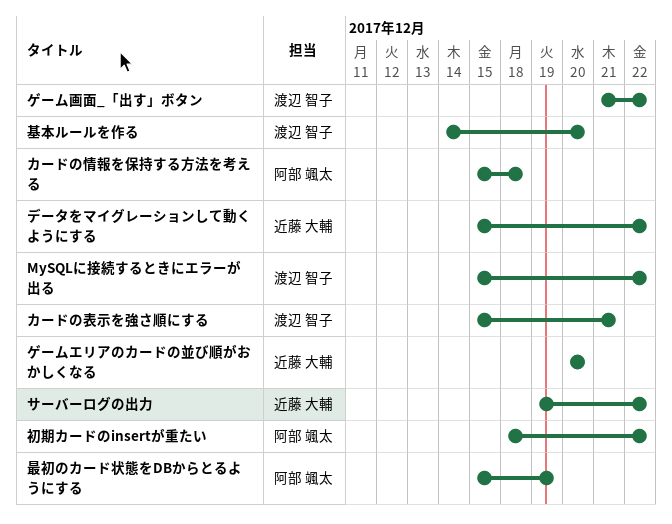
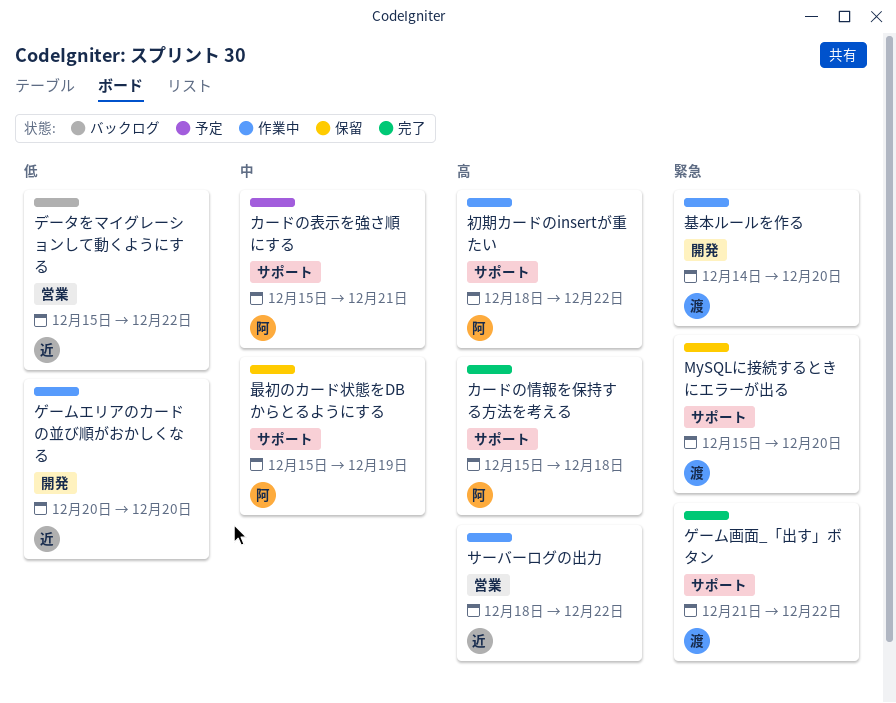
MySQLに接続するときにエラーが出る, due: Dec 22 -> Dec 20
カードの表示を強さ順にする, owner: 渡辺 智子 -> 阿部 颯太
サーバーログの出力, start: Dec 19 -> Dec 18

